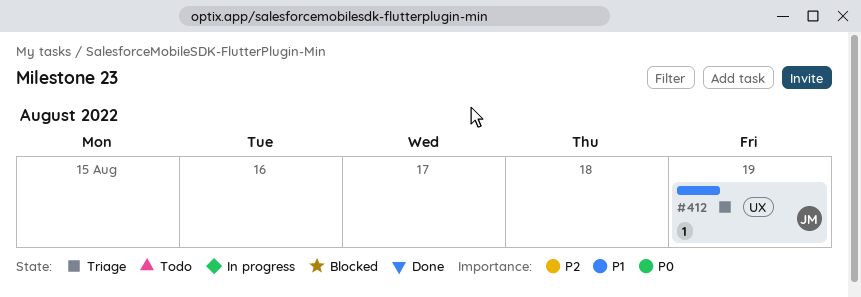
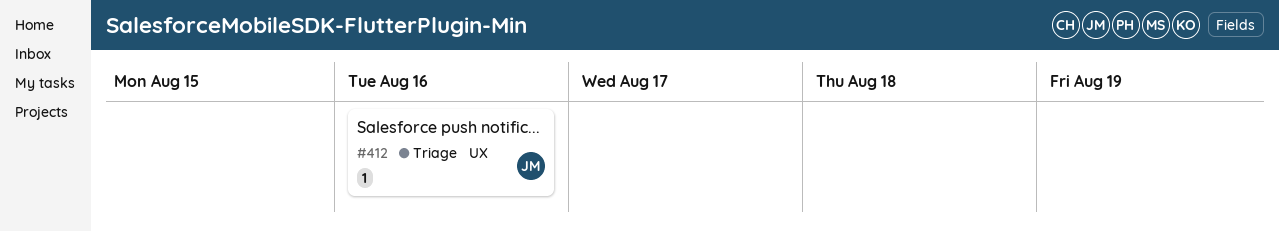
#412, due: Aug 19 -> Aug 16

